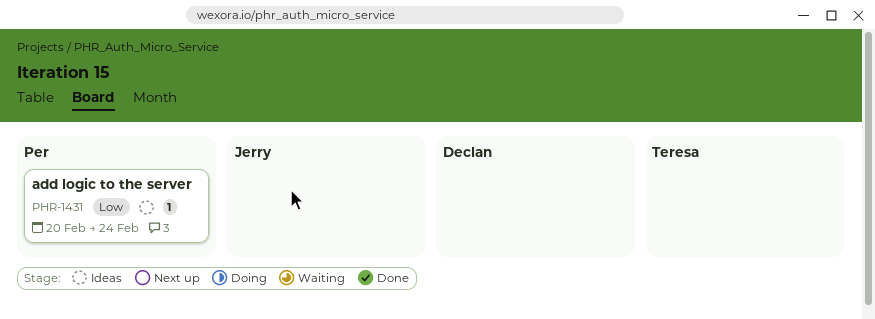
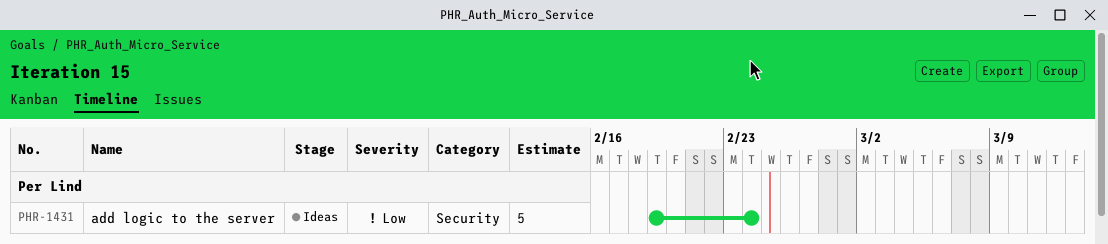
PHR-1431, estimate: 1 -> 5
PHR-1431, start: Feb 20 -> Feb 19

